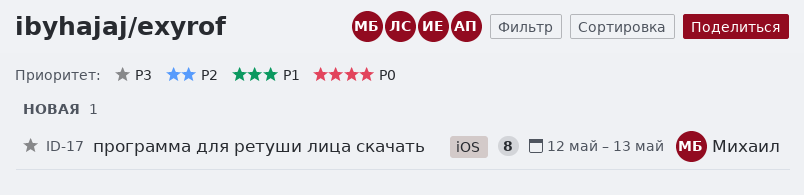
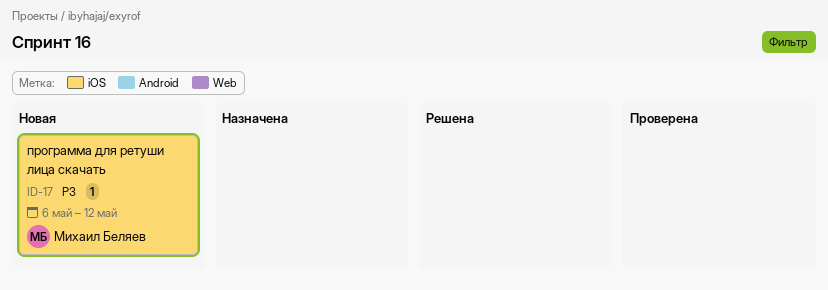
ID-17, estimate: 8 -> 1
ID-17, start: May 12 -> May 6
ID-17, due: May 13 -> May 12

